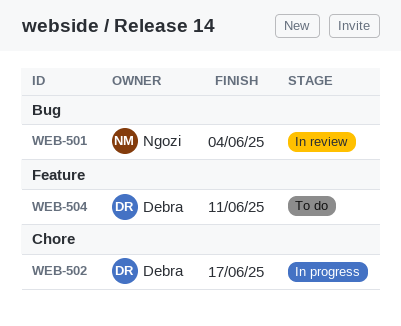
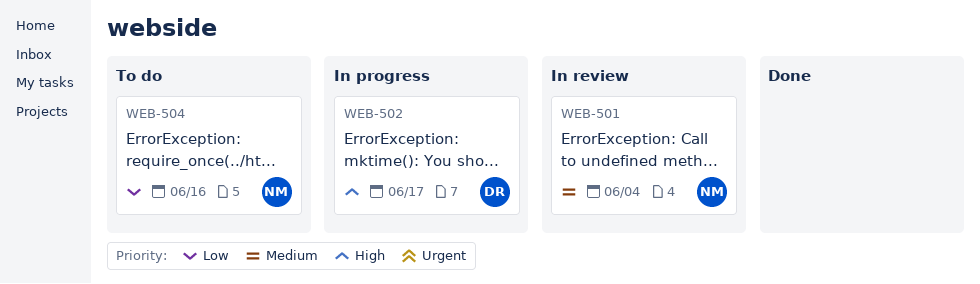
WEB-504, owner: Debra -> Ngozi
WEB-504, due: Jun 11 -> Jun 16

